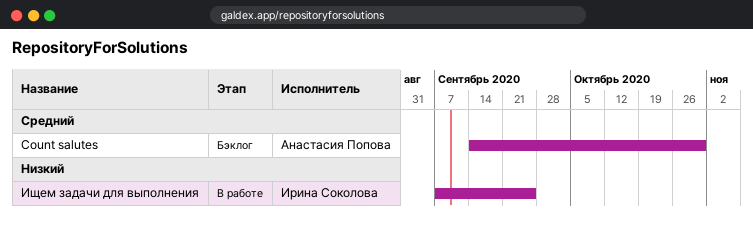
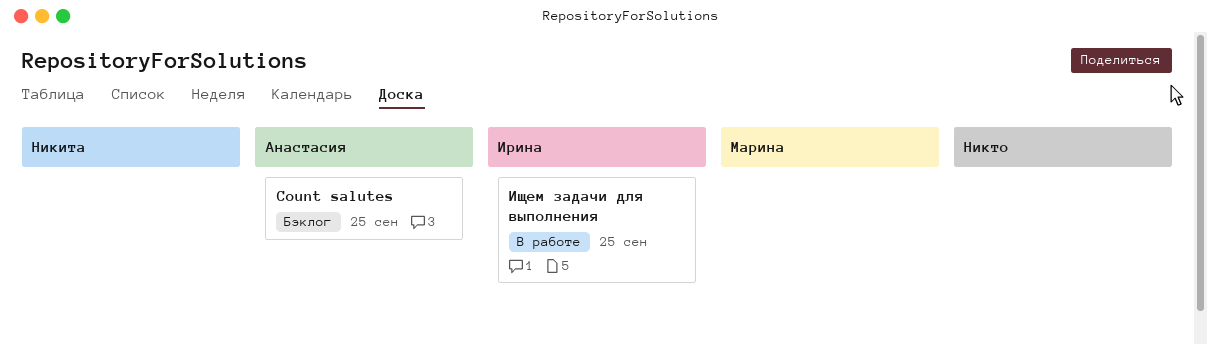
Count salutes, due: Oct 30 -> Sep 25

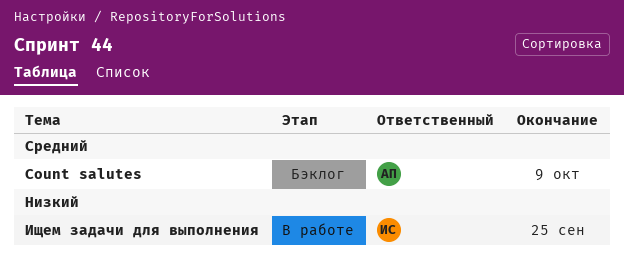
Count salutes, due: Sep 25 -> Oct 9

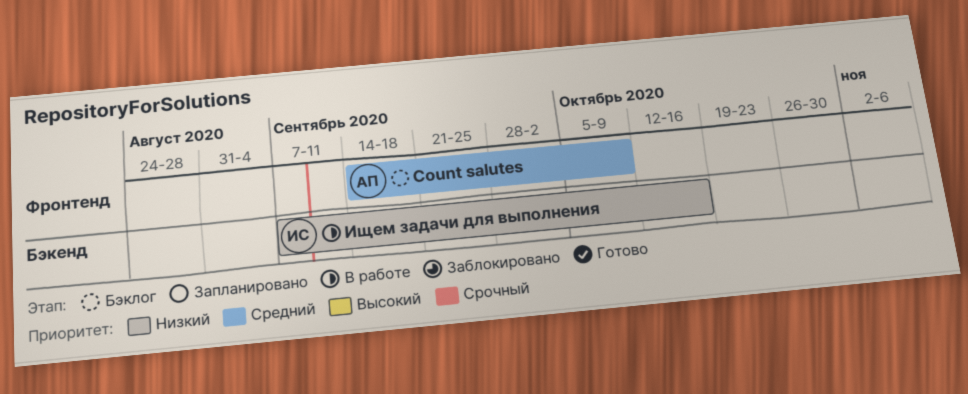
Ищем задачи для выполнения, due: Sep 25 -> Oct 16

